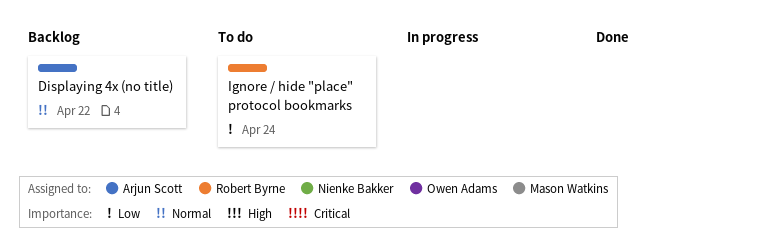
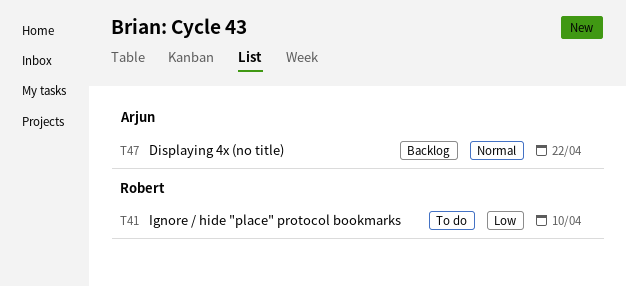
Ignore / hide "place" protocol bookmarks, due: Apr 24 -> Apr 10

